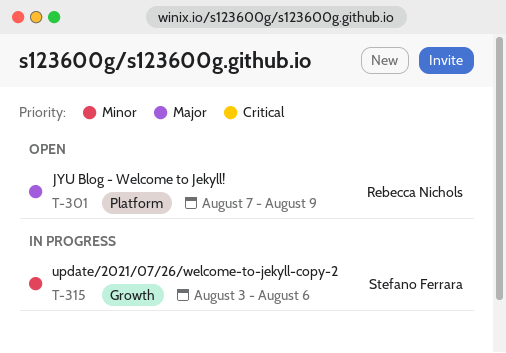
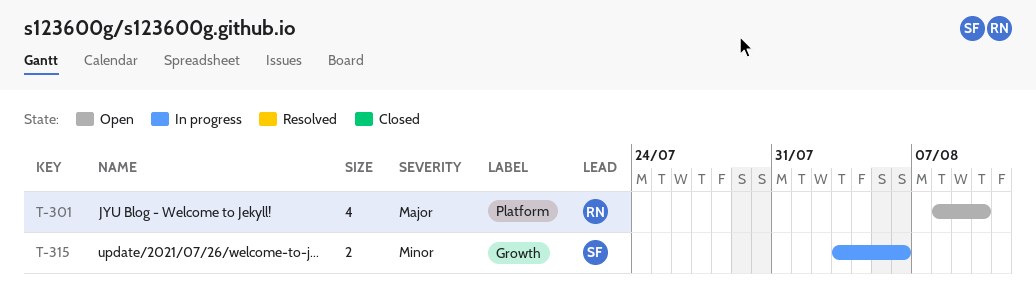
T-301, start: Aug 7 -> Aug 8
T-301, due: Aug 9 -> Aug 10

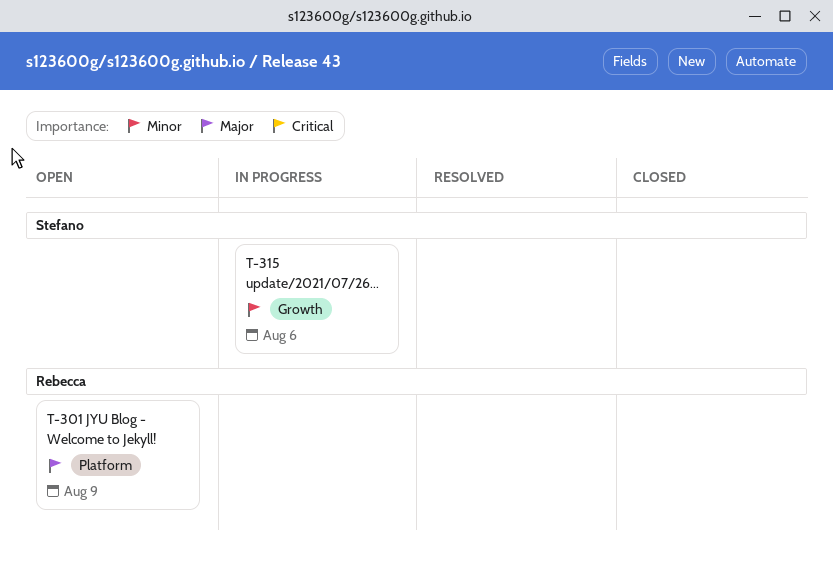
T-301, due: Aug 10 -> Aug 9

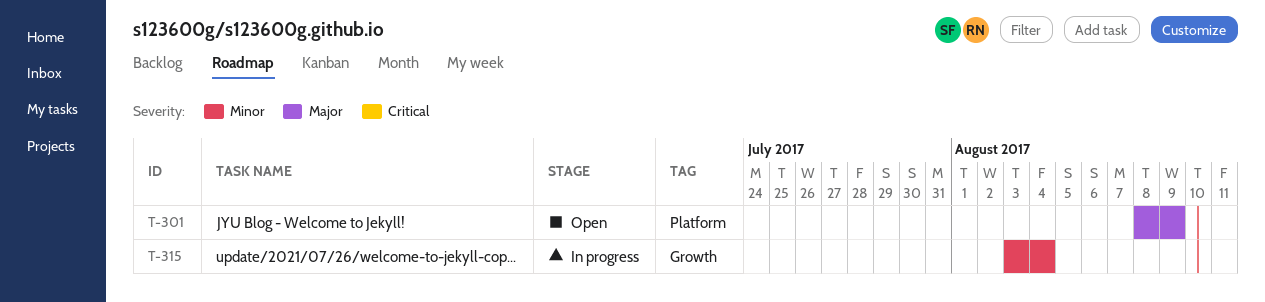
T-315, due: Aug 6 -> Aug 4

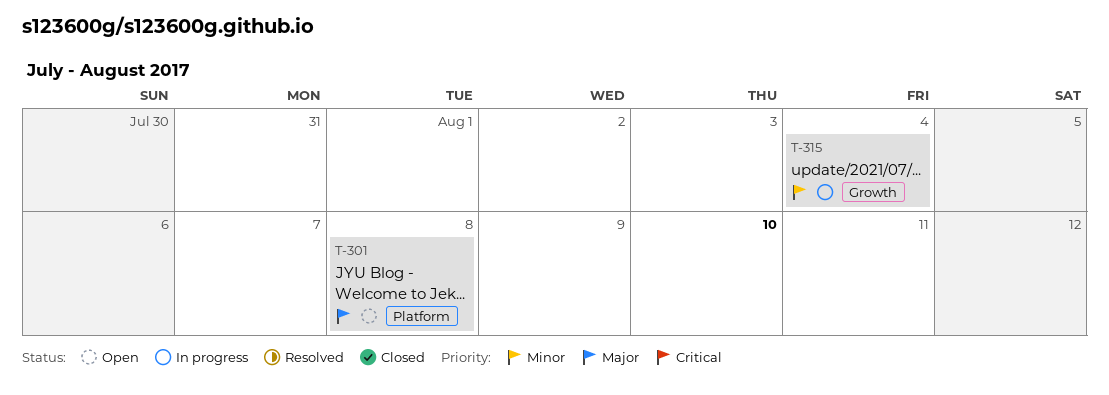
T-301, due: Aug 9 -> Aug 8

